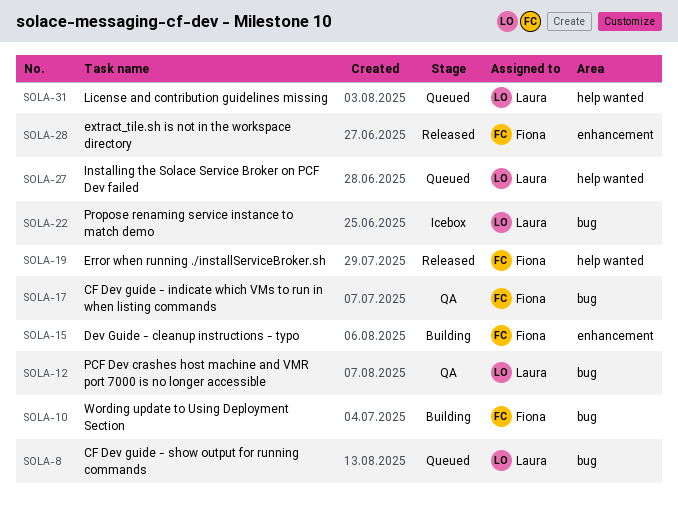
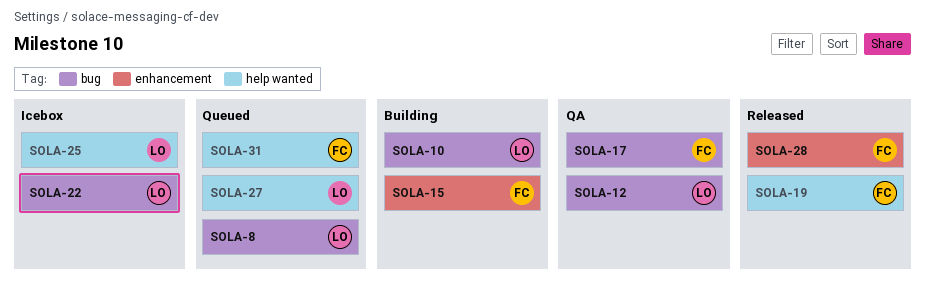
SOLA-10, owner: Fiona -> Laura
SOLA-25: none -> present
SOLA-31, owner: Laura -> Fiona

